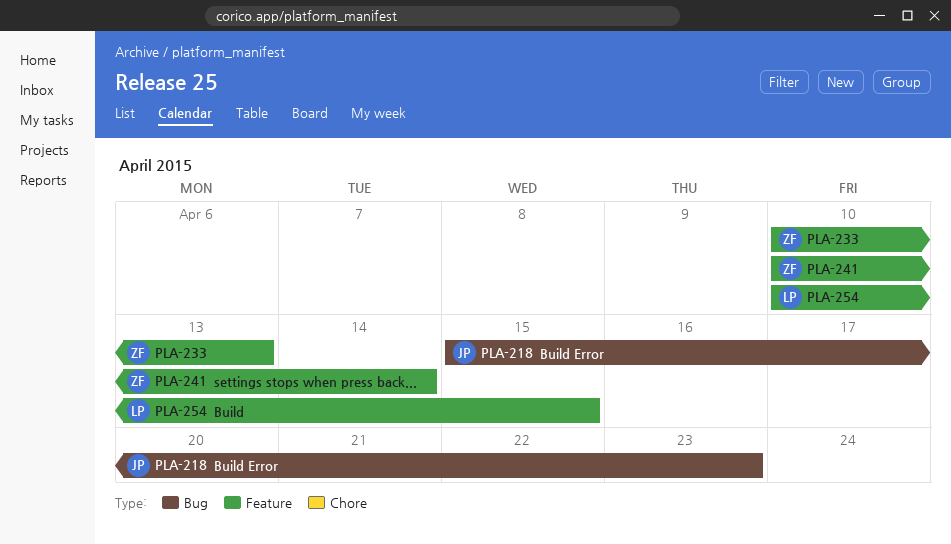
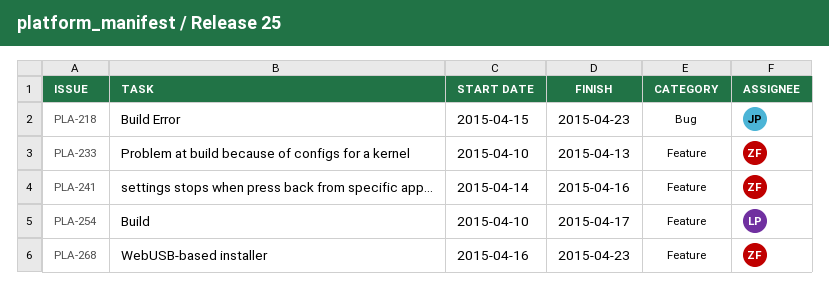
PLA-241, start: Apr 10 -> Apr 14
PLA-241, due: Apr 14 -> Apr 16
PLA-254, due: Apr 15 -> Apr 17
PLA-268: none -> present

